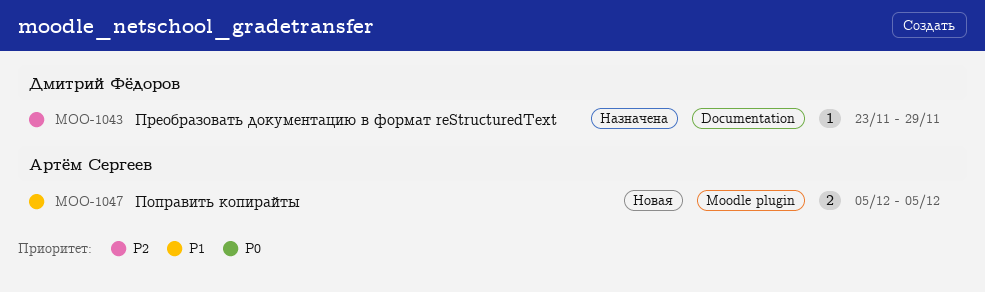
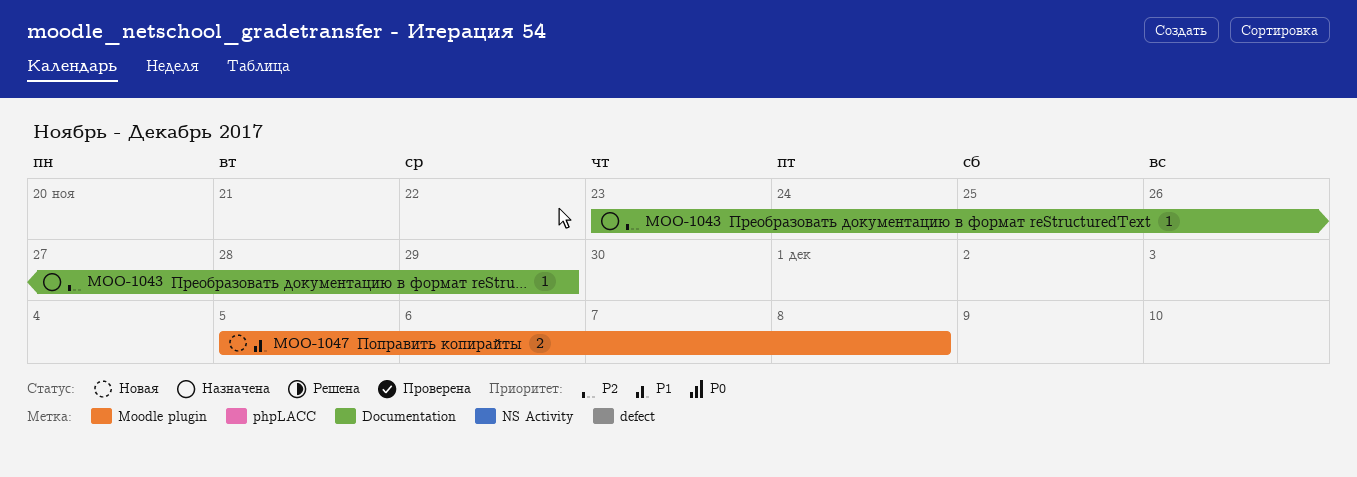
MOO-1047, due: Dec 5 -> Dec 8

